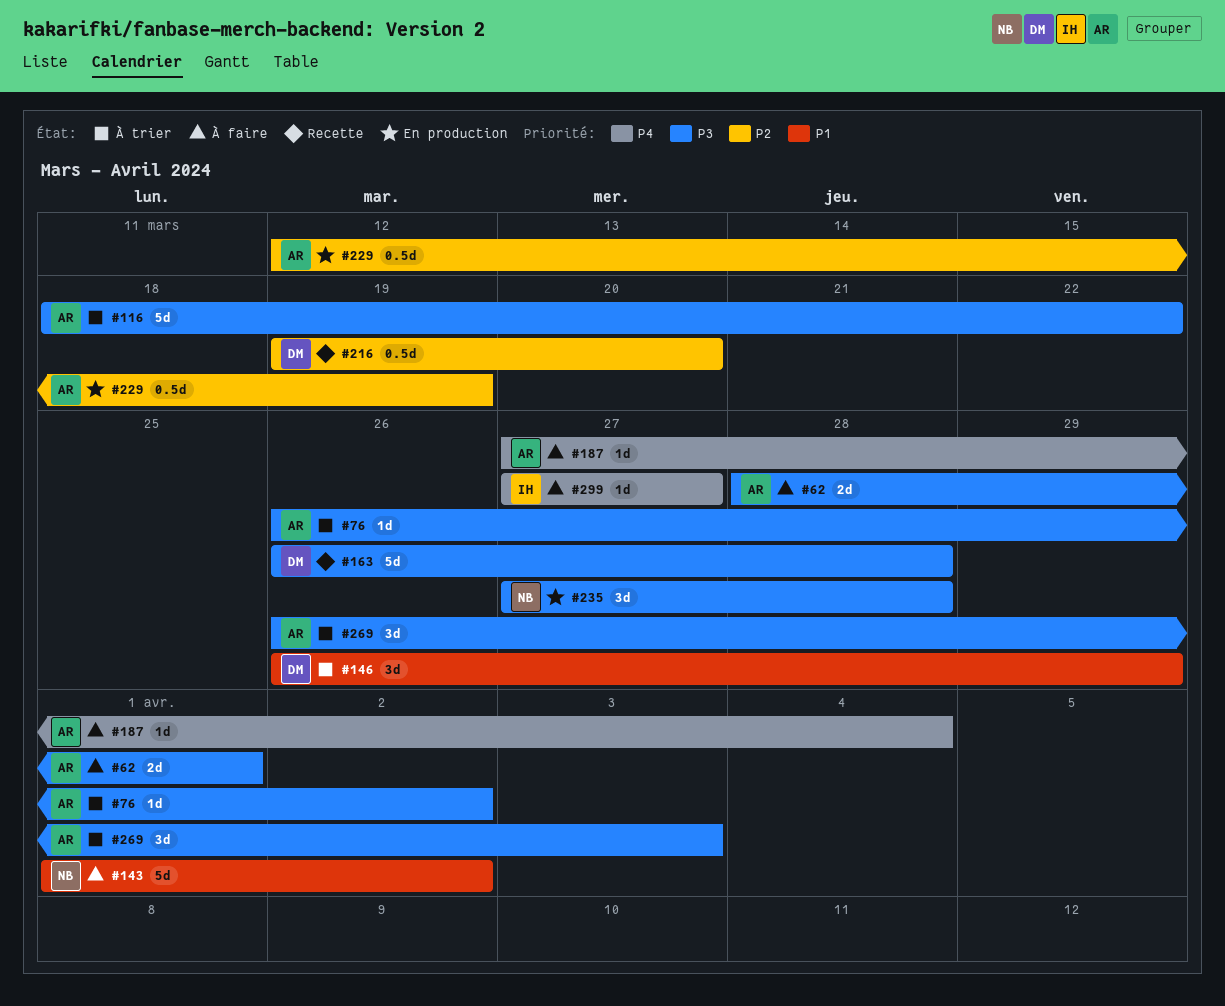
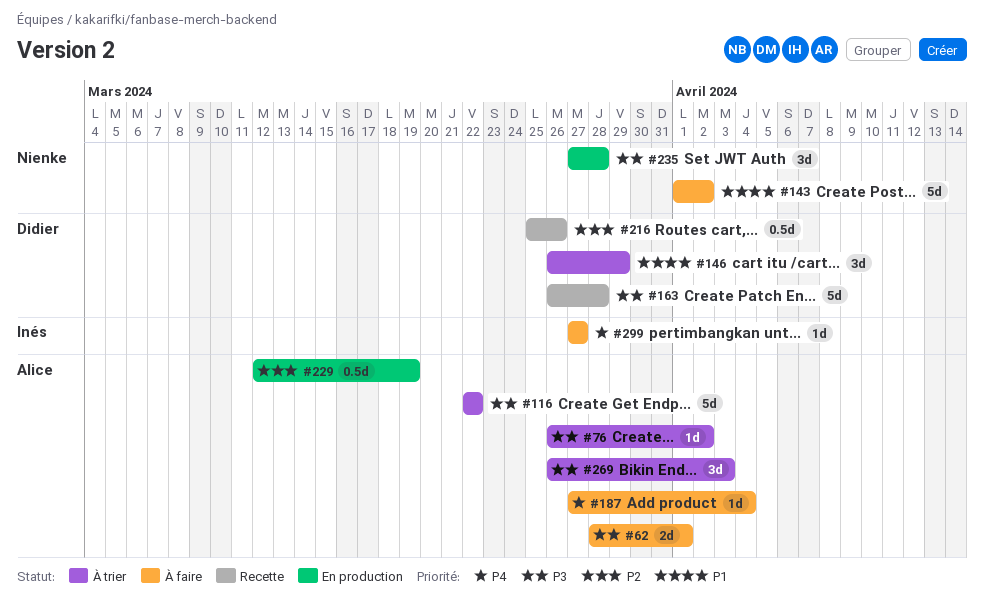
#116, start: Mar 18 -> Mar 22
#216, start: Mar 19 -> Mar 25
#216, due: Mar 20 -> Mar 26

